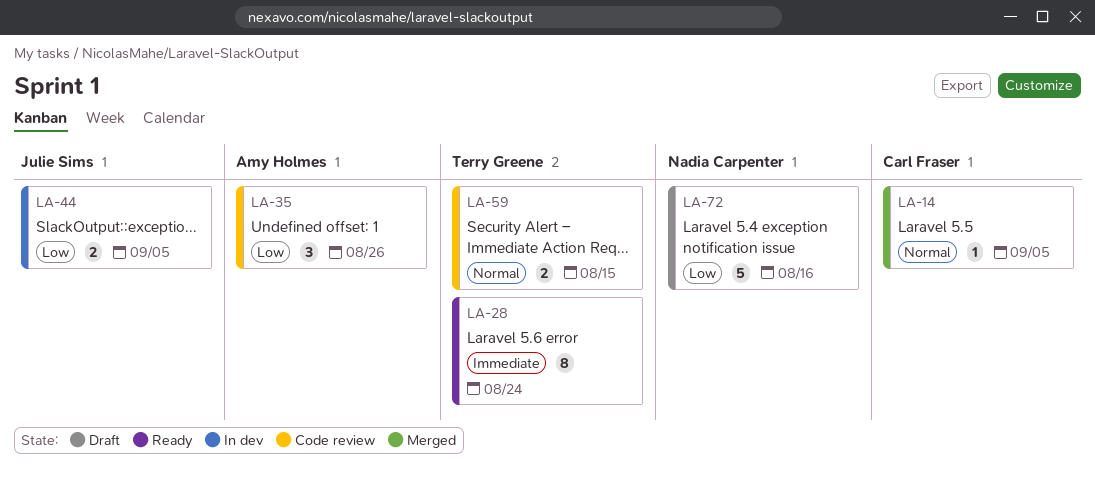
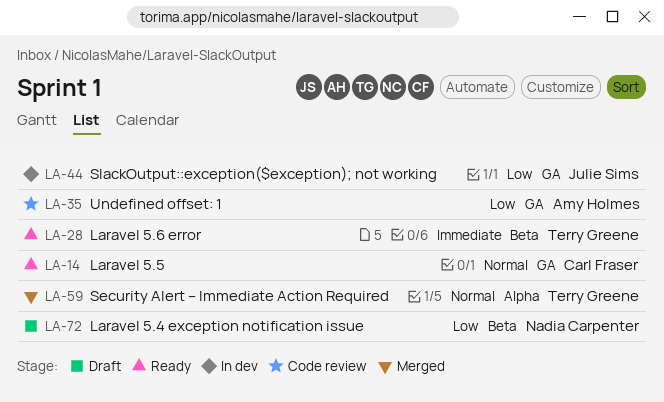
LA-14, status: Merged -> Ready
LA-59, status: Code review -> Merged

